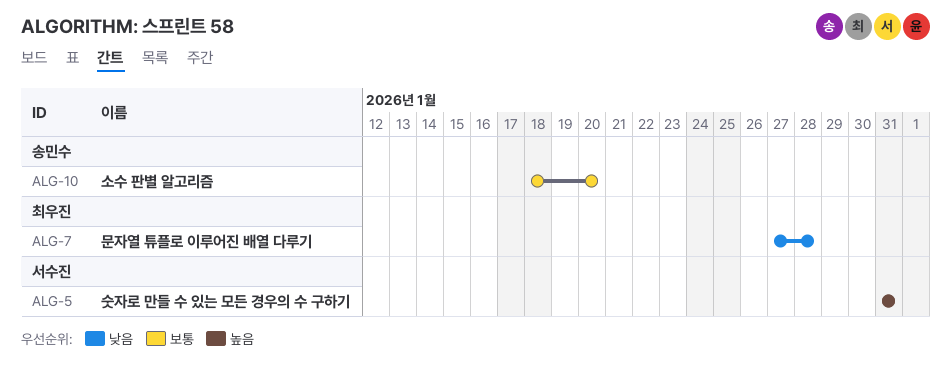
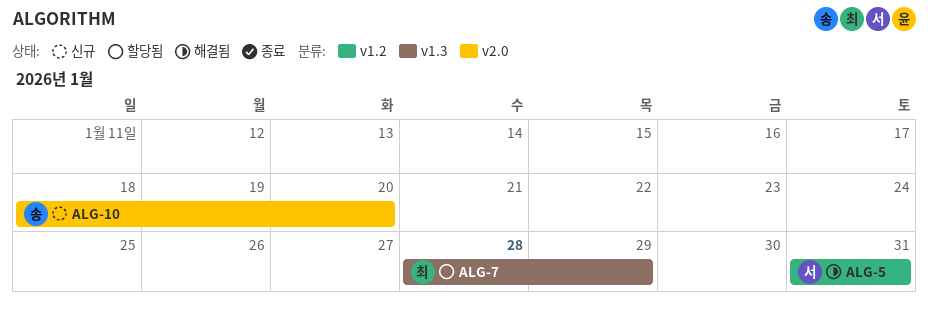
ALG-7, start: Jan 27 -> Jan 28
ALG-7, due: Jan 28 -> Jan 29

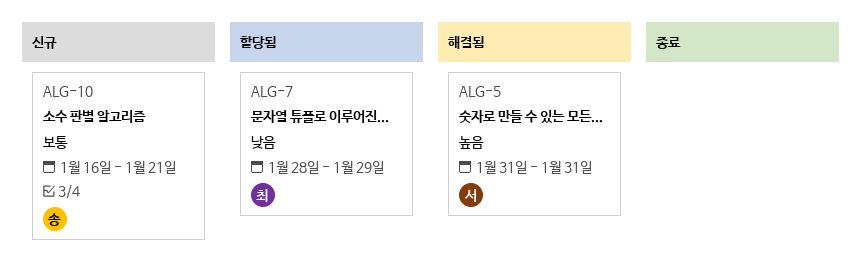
ALG-10, start: Jan 18 -> Jan 16
ALG-10, due: Jan 20 -> Jan 21

